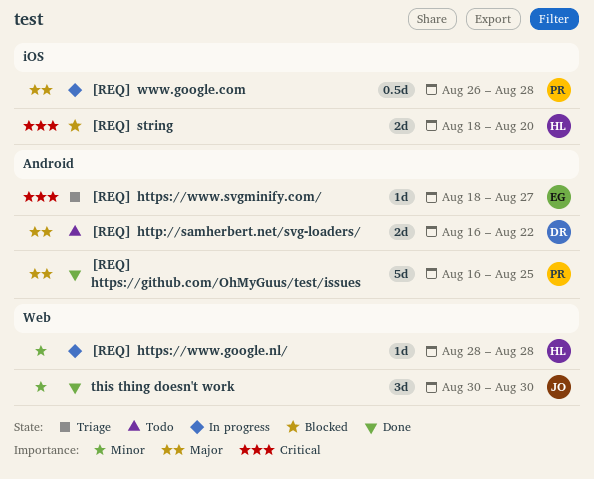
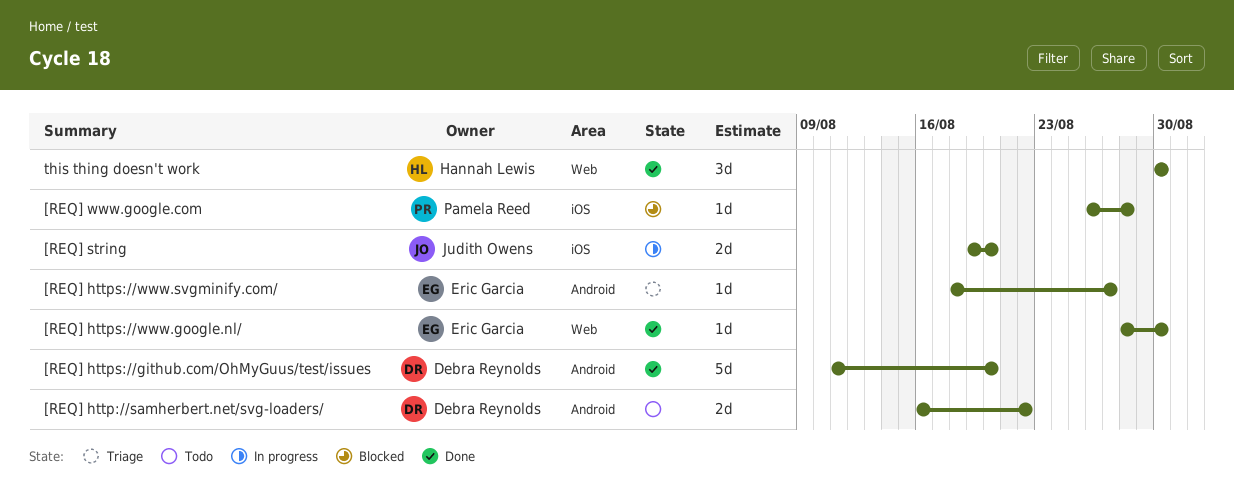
[REQ] https://github.com/OhMyGuus/test/issues, owner: Pamela Reed -> Debra Reynolds
[REQ] https://github.com/OhMyGuus/test/issues, start: Aug 16 -> Aug 11
[REQ] https://github.com/OhMyGuus/test/issues, due: Aug 25 -> Aug 20
[REQ] https://www.google.nl/, status: In progress -> Done
[REQ] https://www.google.nl/, owner: Hannah Lewis -> Eric Garcia
[REQ] https://www.google.nl/, due: Aug 28 -> Aug 30
[REQ] string, status: Blocked -> In progress
[REQ] string, owner: Hannah Lewis -> Judith Owens
[REQ] string, start: Aug 18 -> Aug 19
[REQ] www.google.com, status: In progress -> Blocked
[REQ] www.google.com, estimate: 0.5d -> 1d
this thing doesn't work, owner: Judith Owens -> Hannah Lewis

